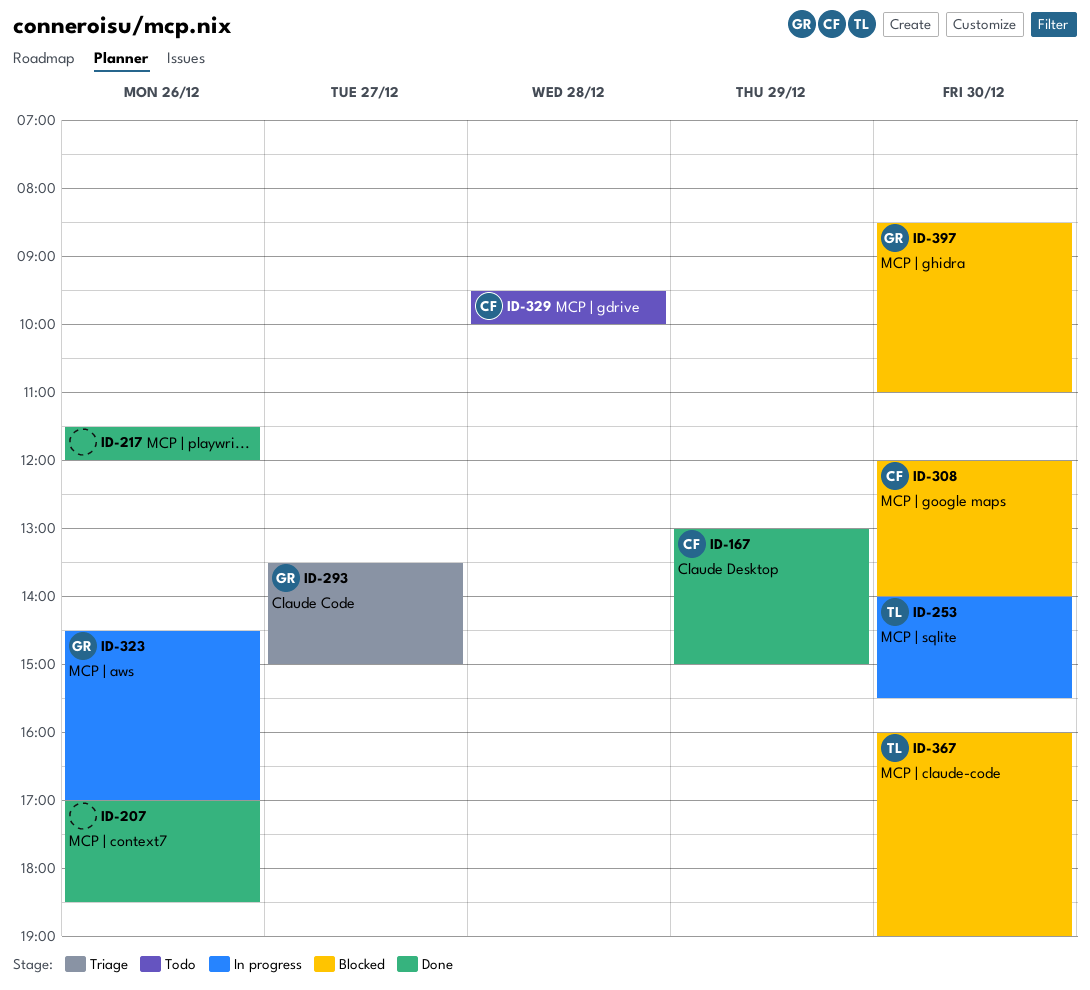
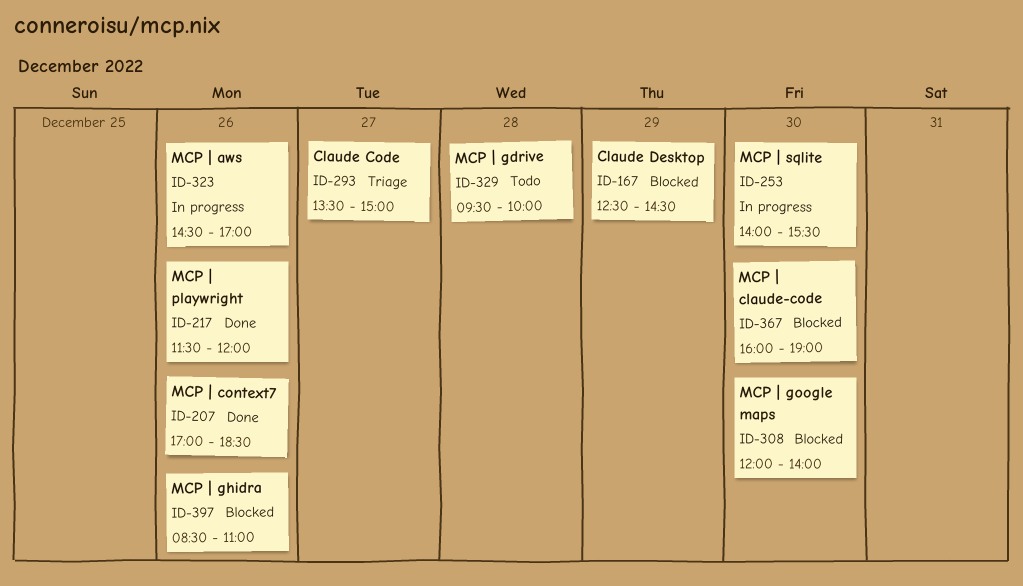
ID-167, status: Done -> Blocked
ID-167, begins: 13:00 -> 12:30
ID-167, ends: 15:00 -> 14:30
ID-397, day: Dec 30 -> Dec 26

